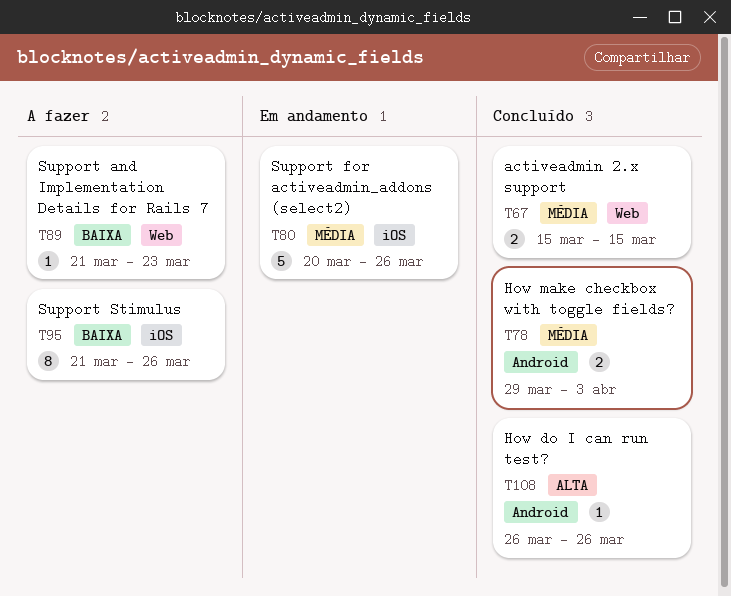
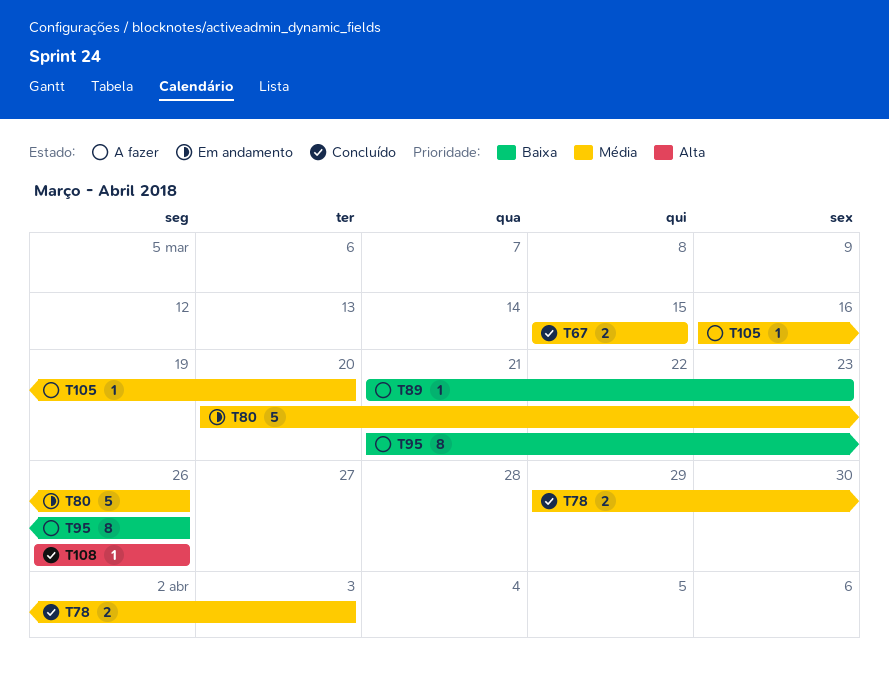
T105: none -> present

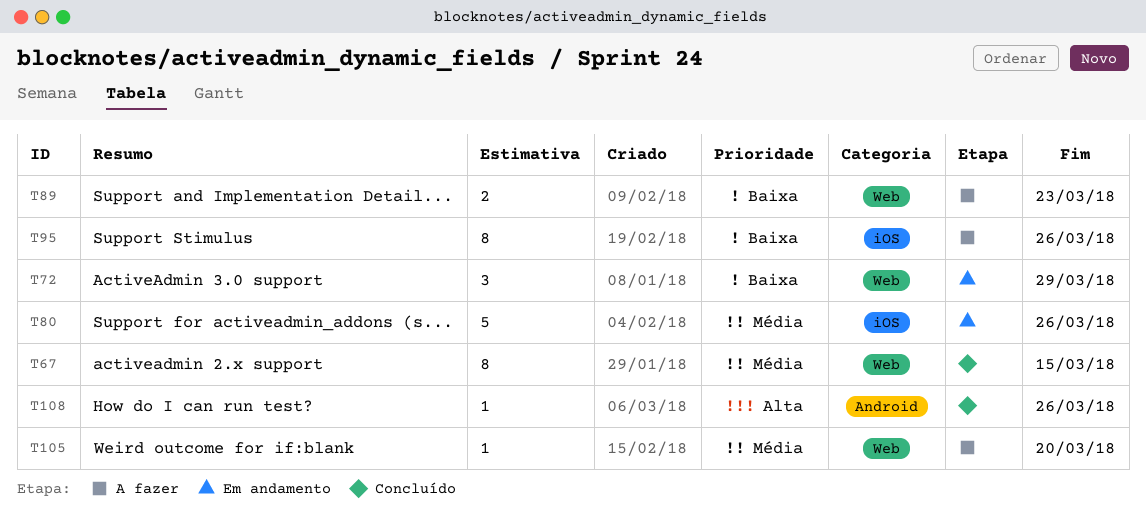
T67, estimate: 2 -> 8
T72: none -> present
T78: present -> none
T89, estimate: 1 -> 2

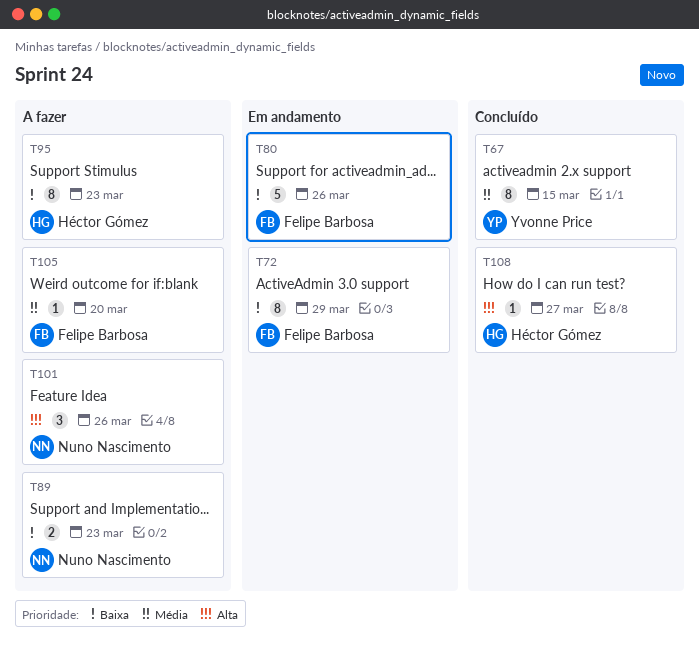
T72, estimate: 3 -> 8
T80, priority: Média -> Baixa
T95, due: Mar 26 -> Mar 23
T101: none -> present
T108, due: Mar 26 -> Mar 27

